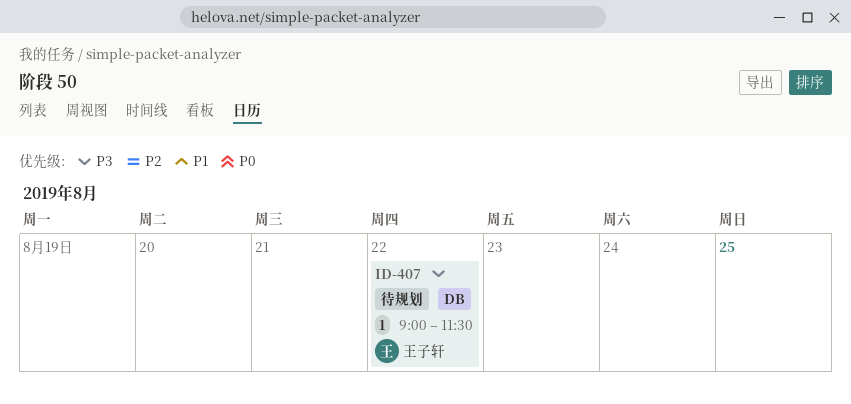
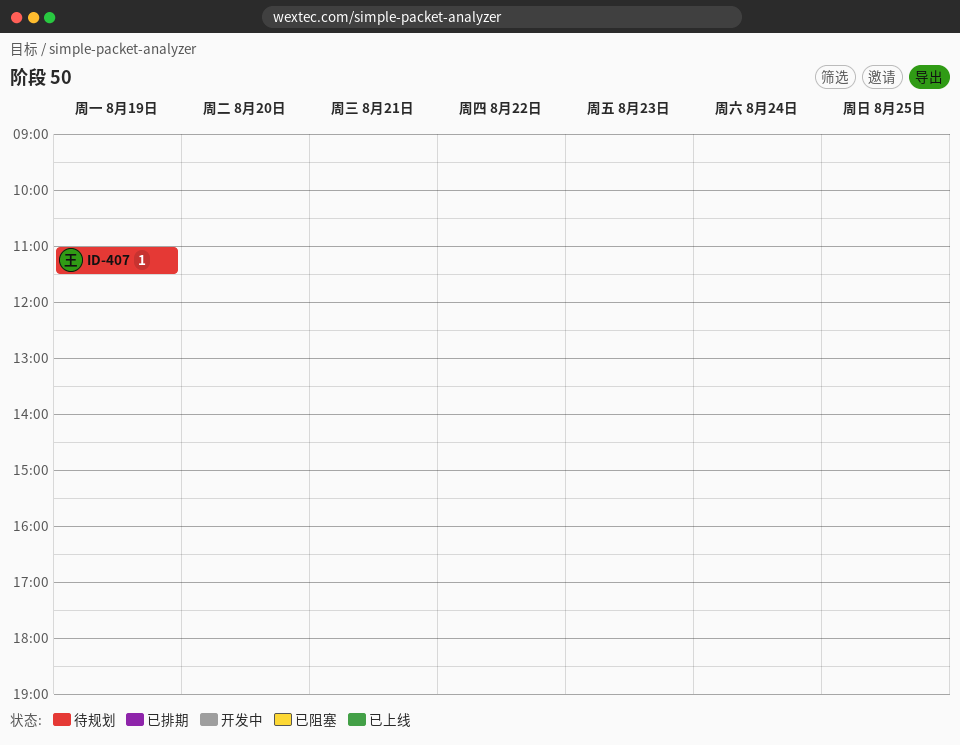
ID-407, day: Aug 22 -> Aug 19
ID-407, begins: 09:00 -> 11:00

